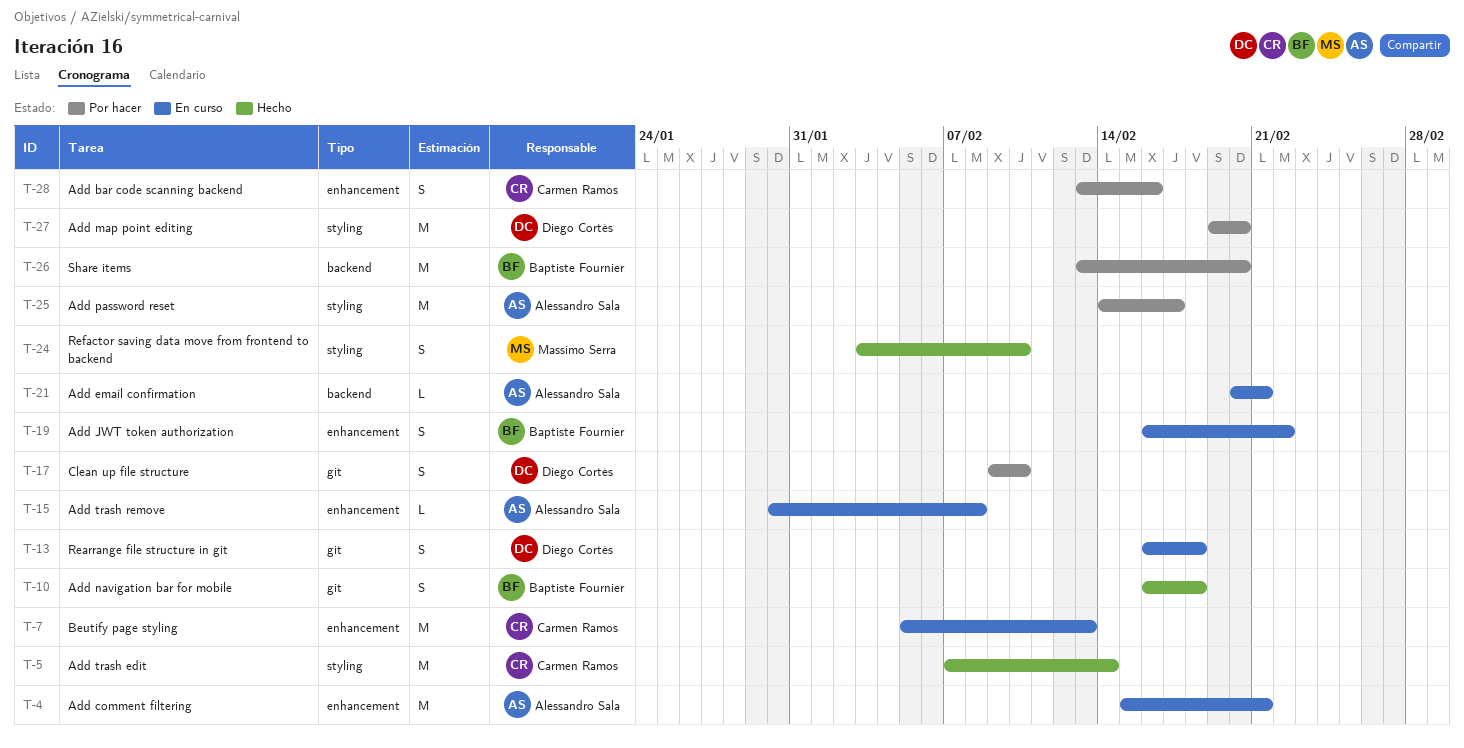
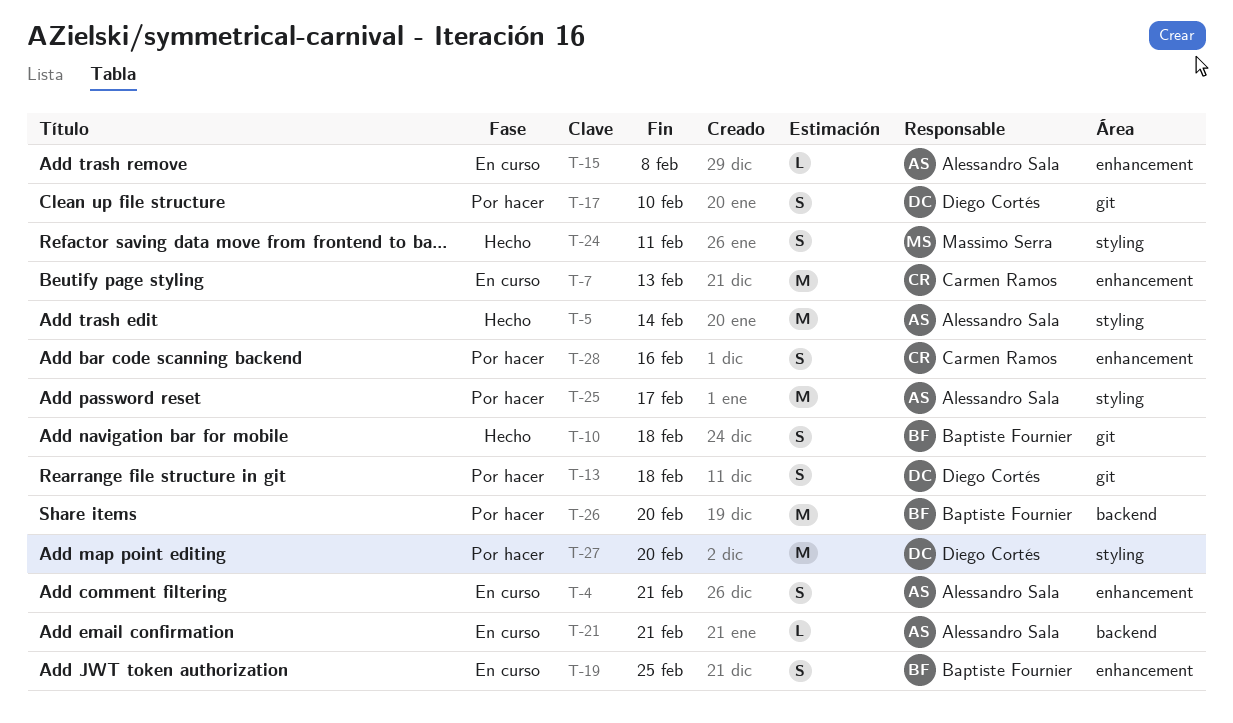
T-4, estimate: M -> S
T-5, owner: Carmen Ramos -> Alessandro Sala
T-13, status: En curso -> Por hacer
T-19, due: Feb 22 -> Feb 25
T-24, due: Feb 10 -> Feb 11

